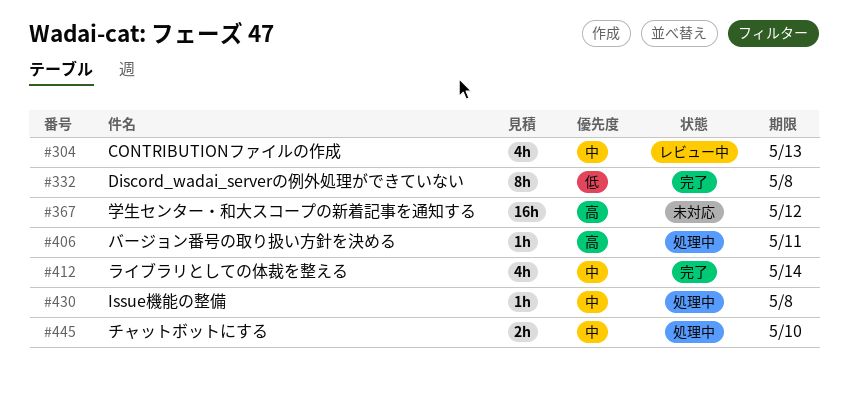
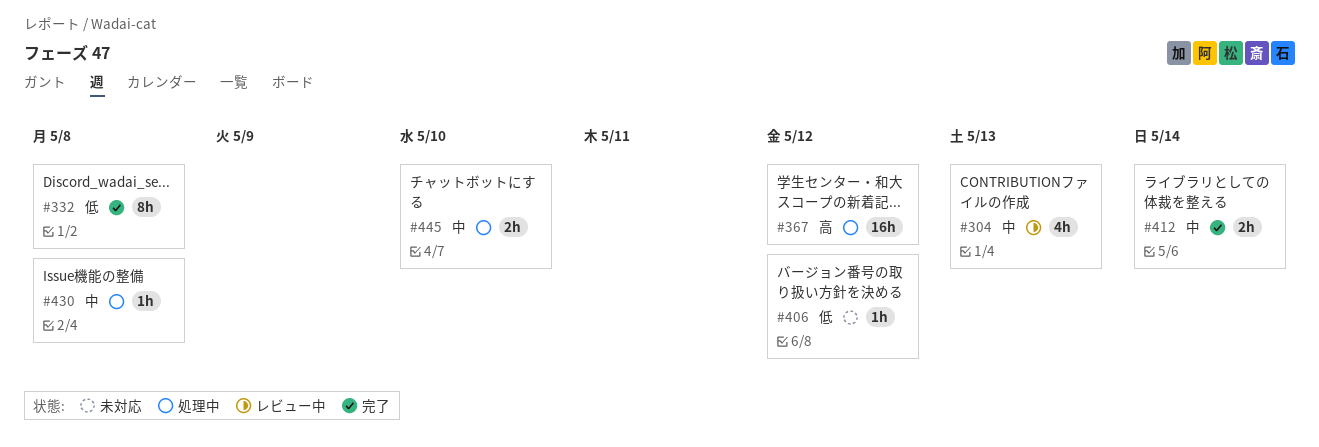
#367, status: 未対応 -> 処理中
#406, status: 処理中 -> 未対応
#406, priority: 高 -> 低
#406, due: May 11 -> May 12
#412, estimate: 4h -> 2h

